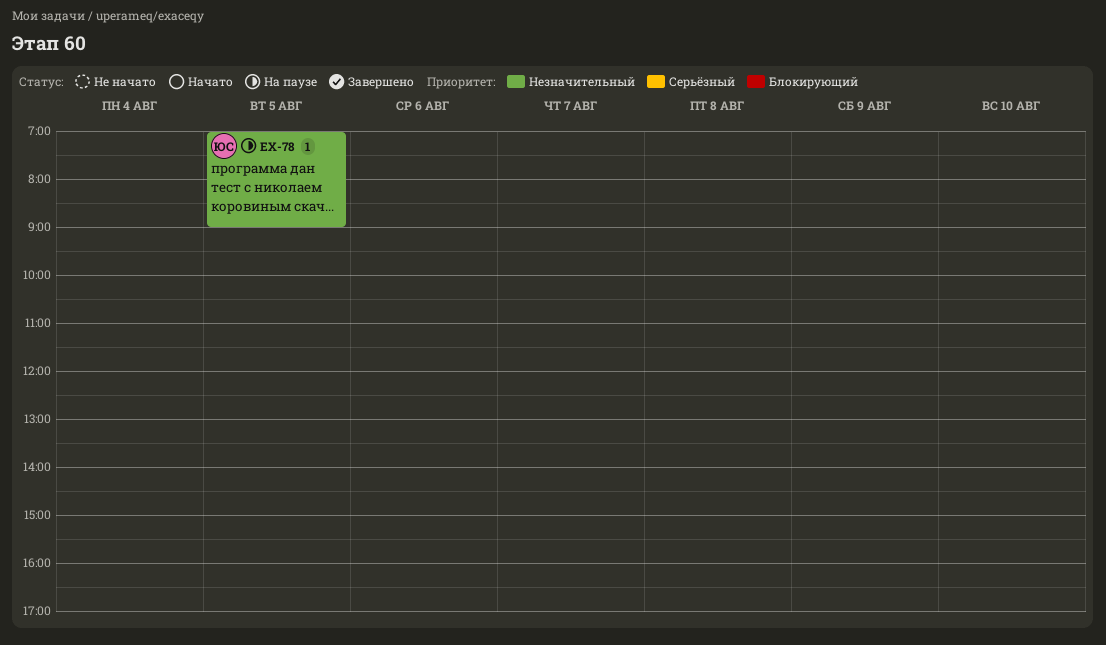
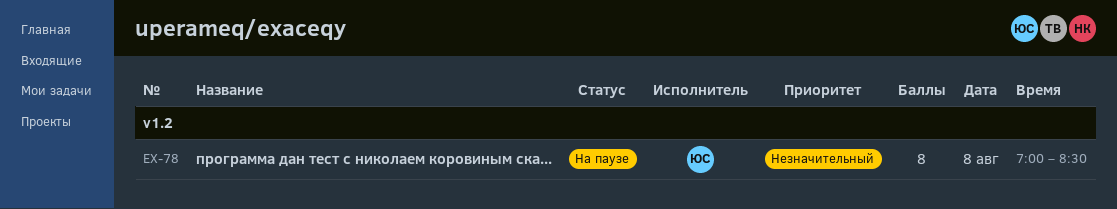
EX-78, estimate: 1 -> 8
EX-78, day: Aug 5 -> Aug 8
EX-78, ends: 09:00 -> 08:30

